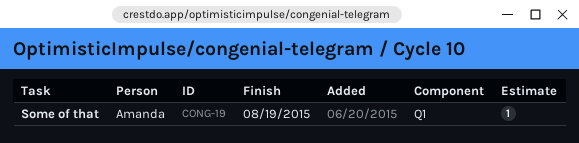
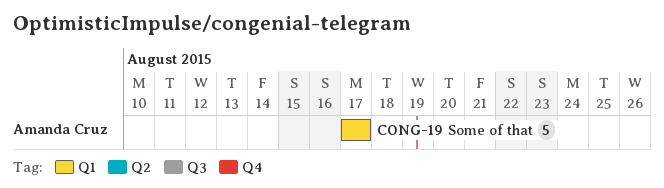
CONG-19, estimate: 1 -> 5
CONG-19, due: Aug 19 -> Aug 17

